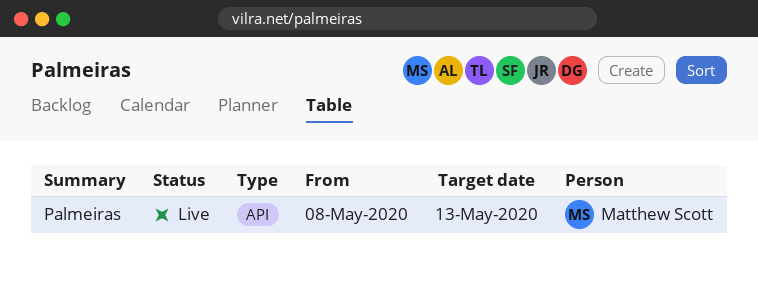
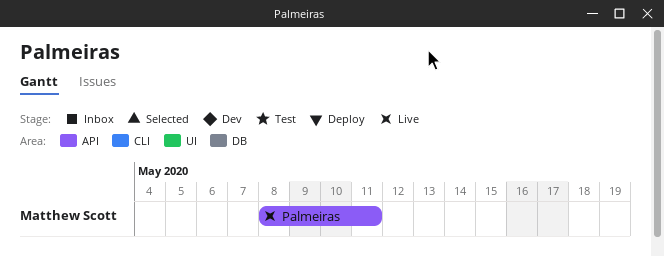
Palmeiras, due: May 13 -> May 11

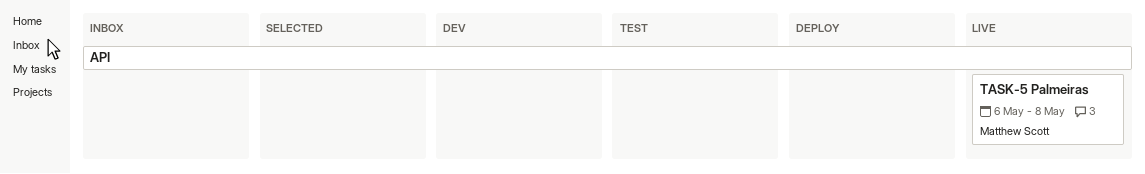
Palmeiras, start: May 8 -> May 6
Palmeiras, due: May 11 -> May 8

